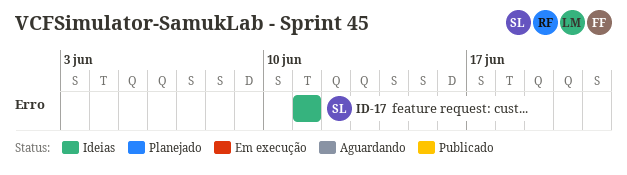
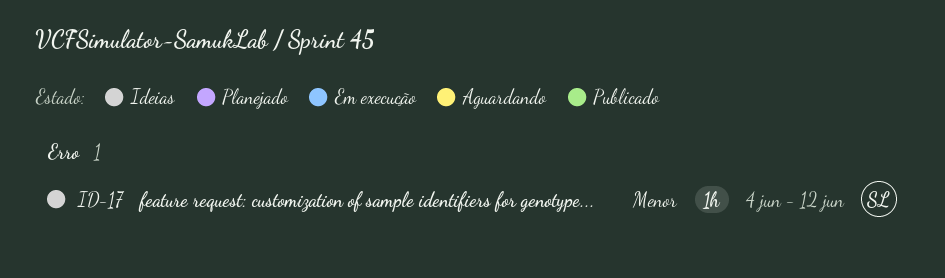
ID-17, start: Jun 11 -> Jun 4
ID-17, due: Jun 11 -> Jun 12

